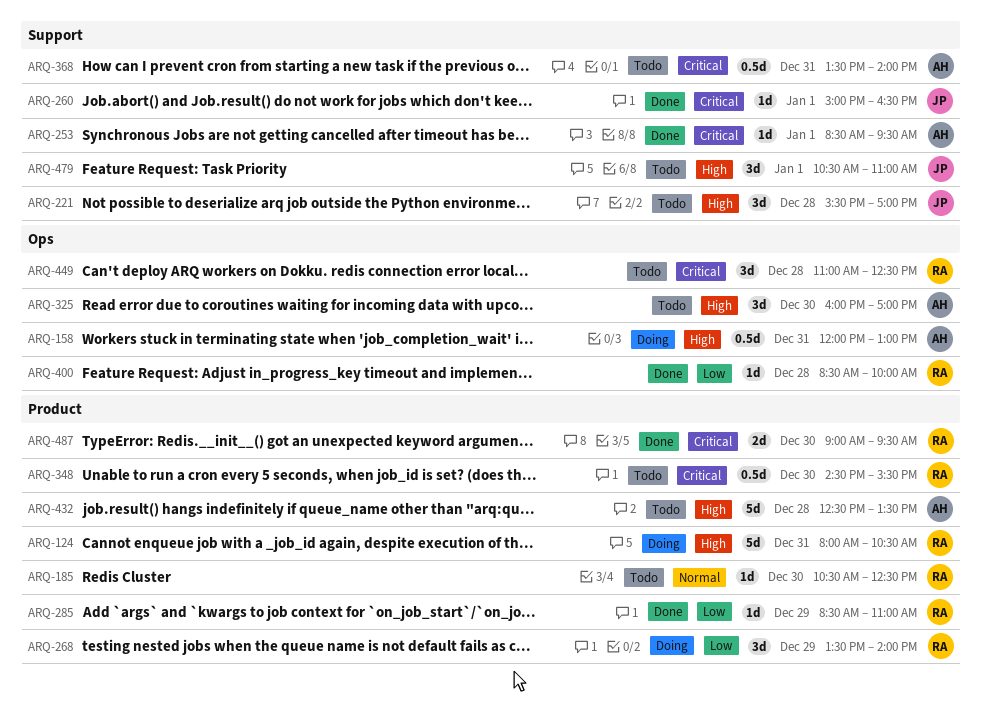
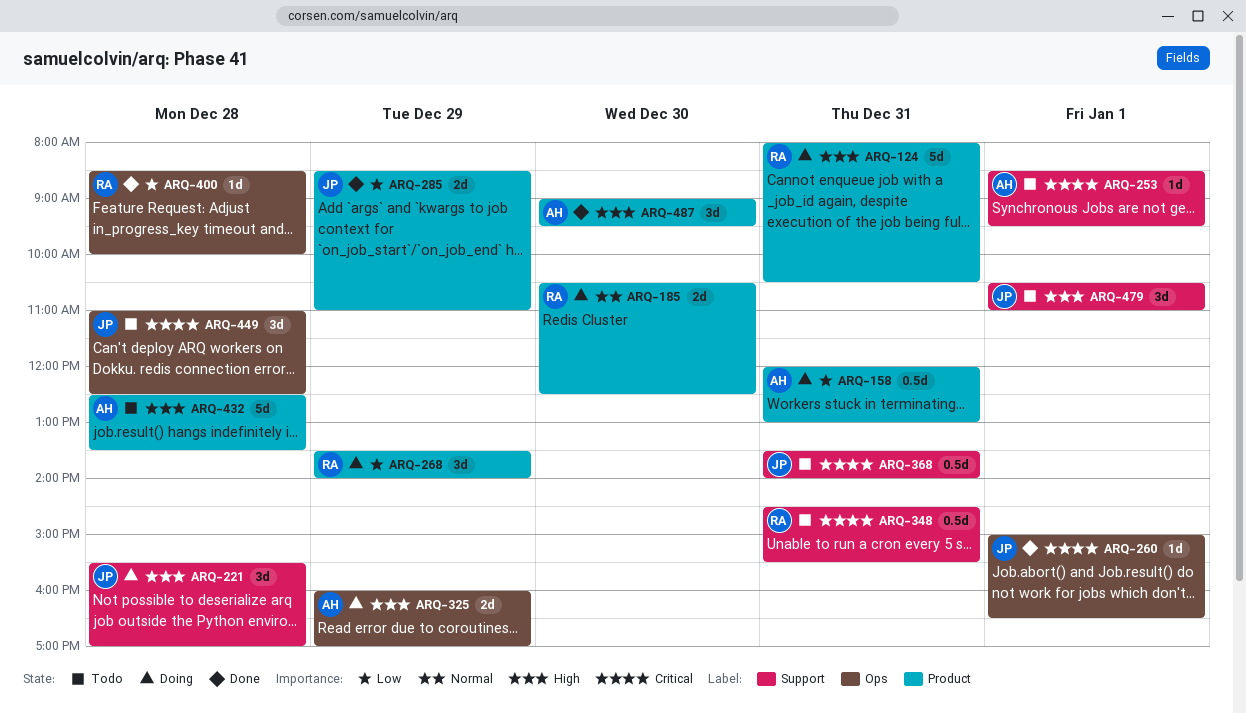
ARQ-158, priority: High -> Low
ARQ-158, label: Ops -> Product
ARQ-185, status: Todo -> Doing
ARQ-185, estimate: 1d -> 2d
ARQ-221, status: Todo -> Doing
ARQ-253, status: Done -> Todo
ARQ-260, label: Support -> Ops
ARQ-285, owner: RA -> JP
ARQ-285, estimate: 1d -> 2d
ARQ-325, status: Todo -> Doing
ARQ-325, estimate: 3d -> 2d
ARQ-325, day: Dec 30 -> Dec 29
ARQ-348, label: Product -> Support
ARQ-348, day: Dec 30 -> Dec 31
ARQ-368, owner: AH -> JP
ARQ-449, owner: RA -> JP
ARQ-487, owner: RA -> AH
ARQ-487, priority: Critical -> High
ARQ-487, estimate: 2d -> 3d

